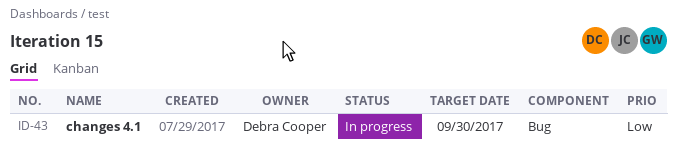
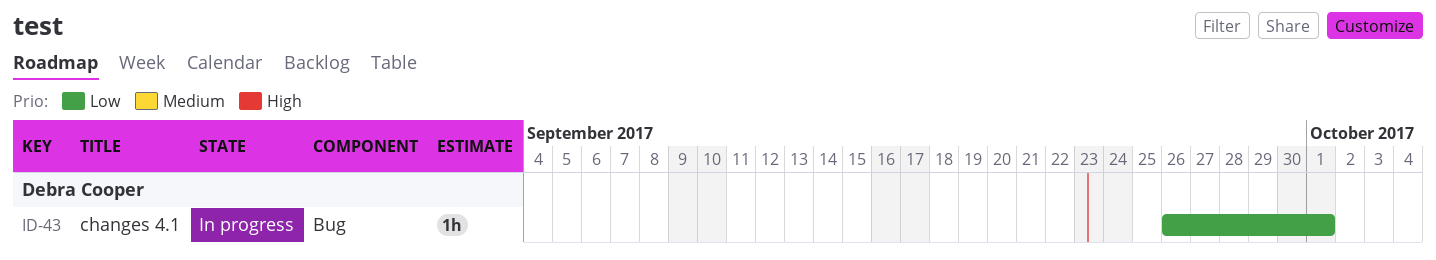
ID-43, due: Sep 30 -> Oct 1

